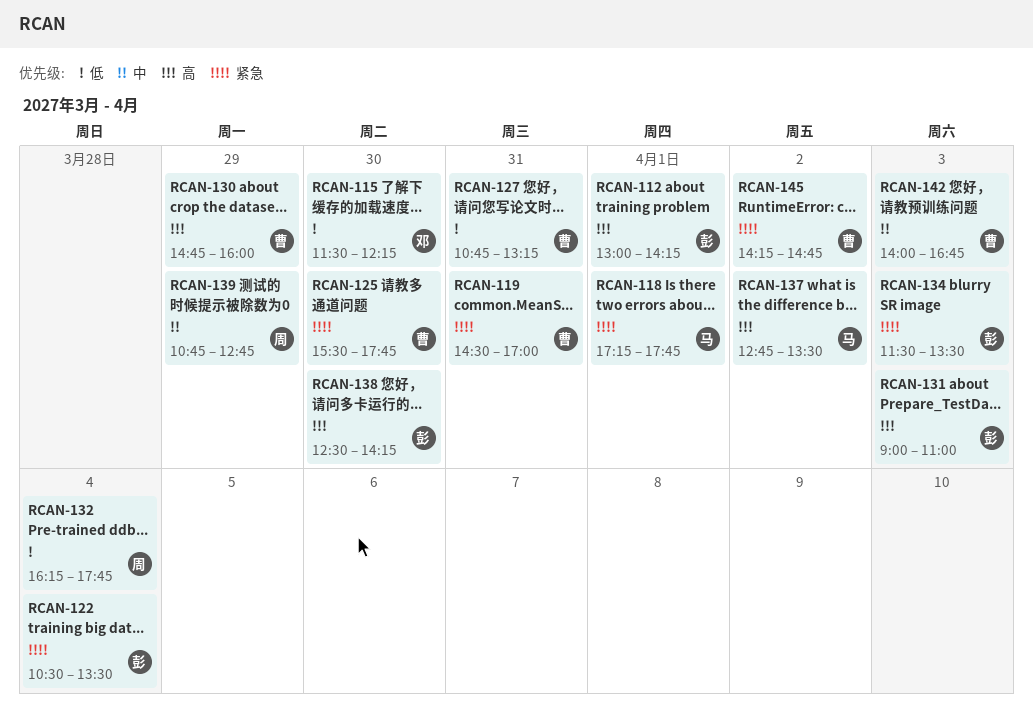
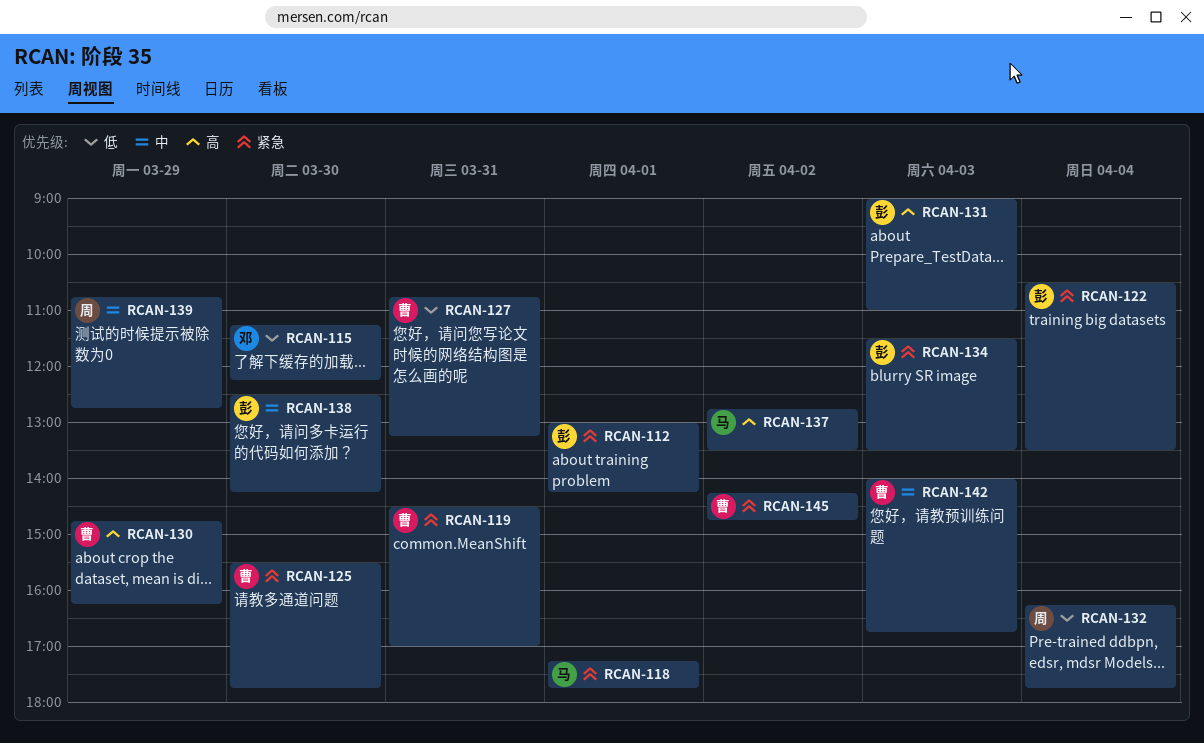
RCAN-112, priority: 高 -> 紧急
RCAN-115, begins: 11:30 -> 11:15
RCAN-130, ends: 16:00 -> 16:15
RCAN-138, priority: 高 -> 中

